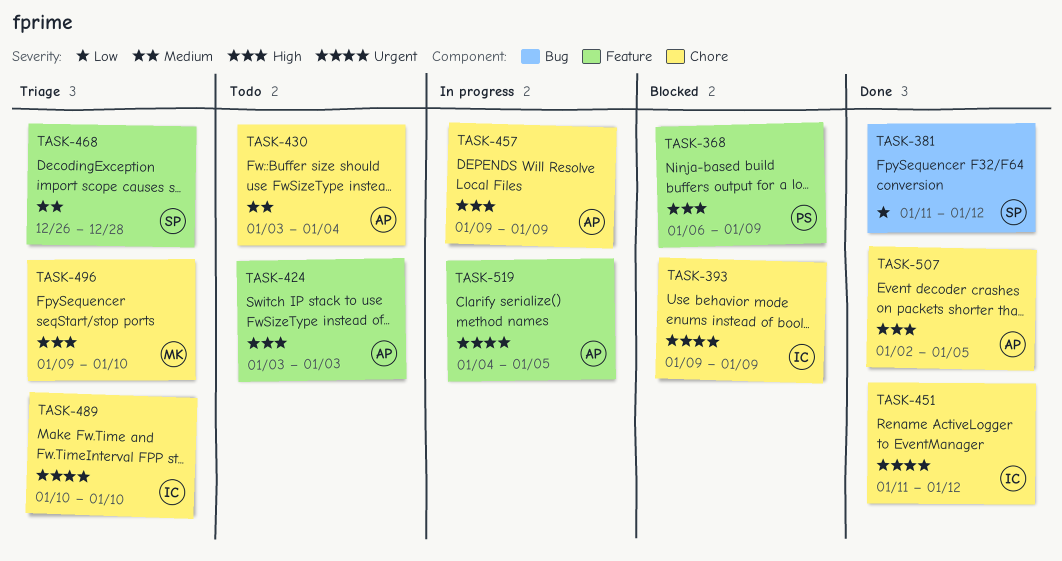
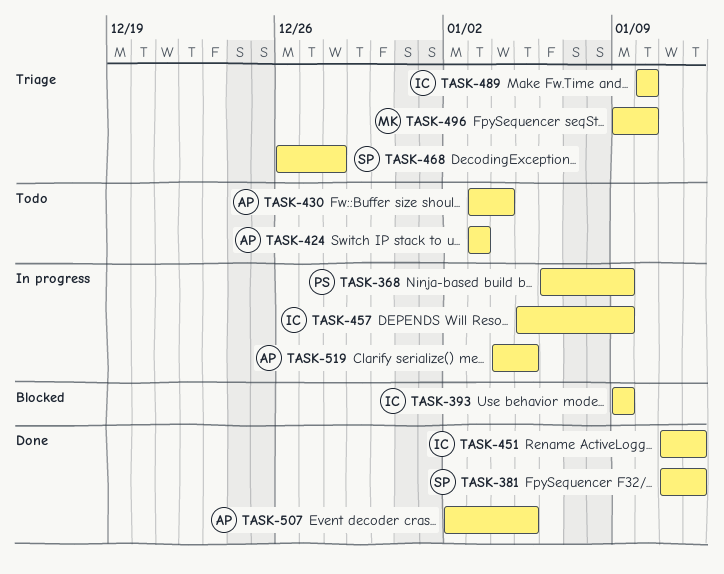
TASK-368, status: Blocked -> In progress
TASK-457, owner: AP -> IC
TASK-457, start: Jan 9 -> Jan 5

